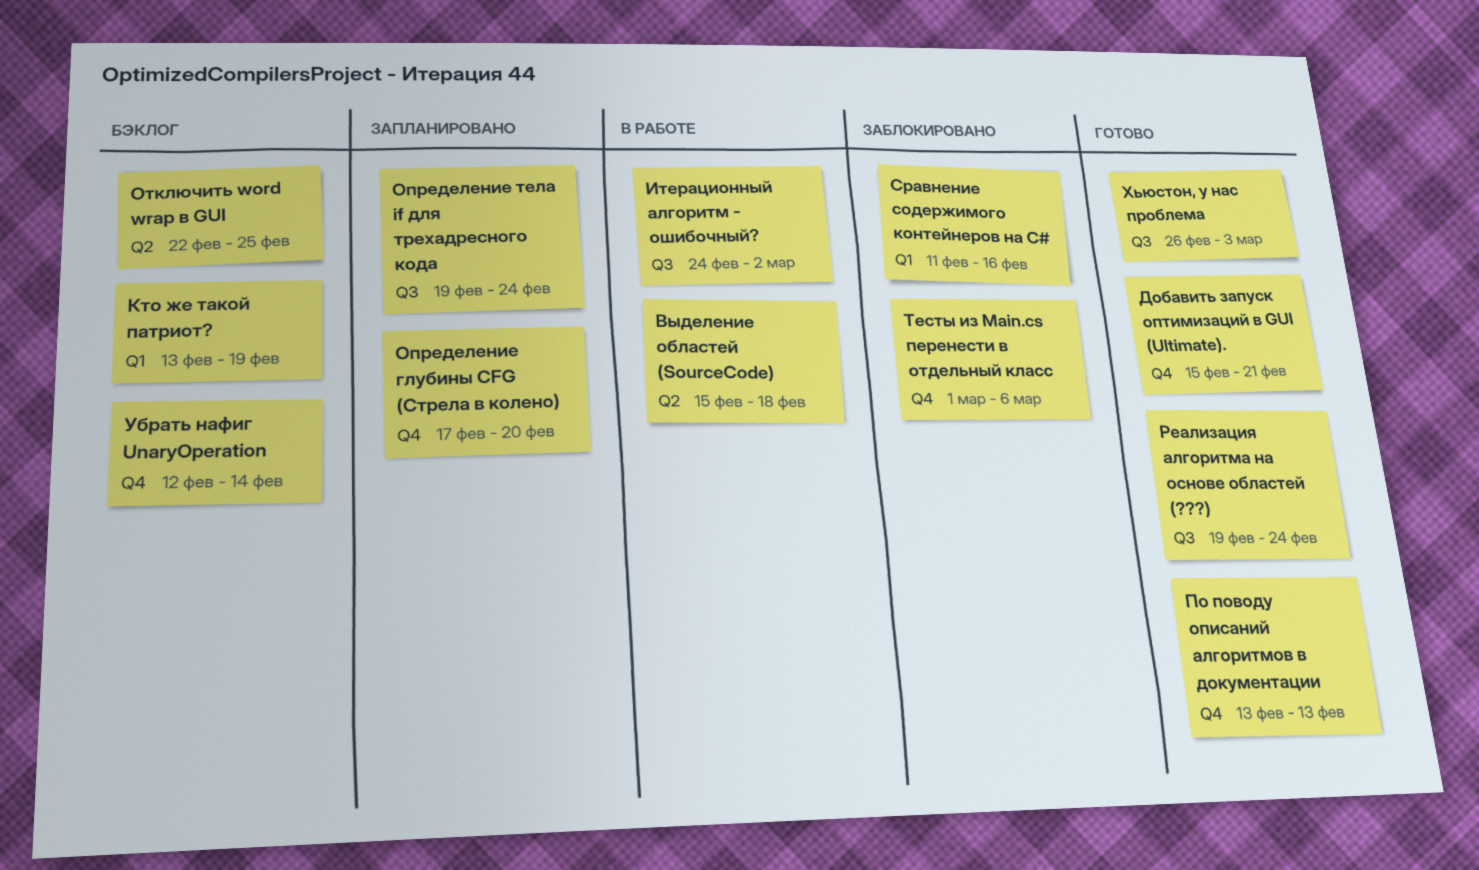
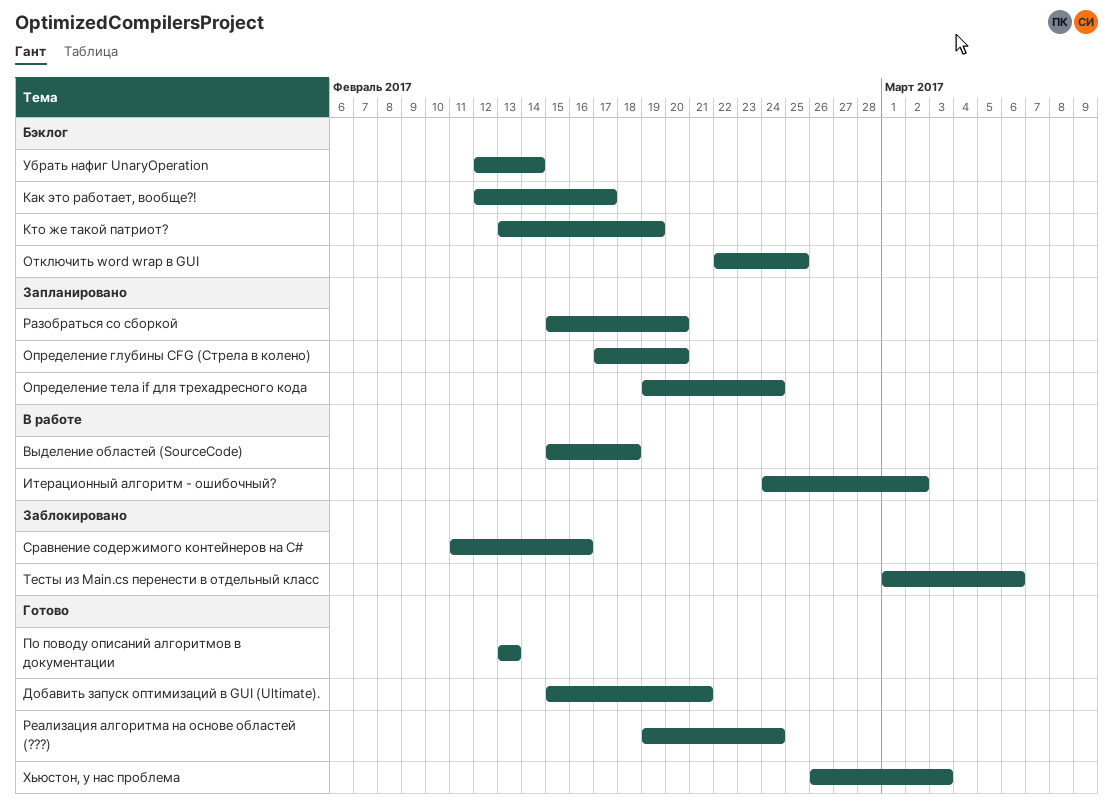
Как это работает, вообще?!: none -> present
Разобраться со сборкой: none -> present

